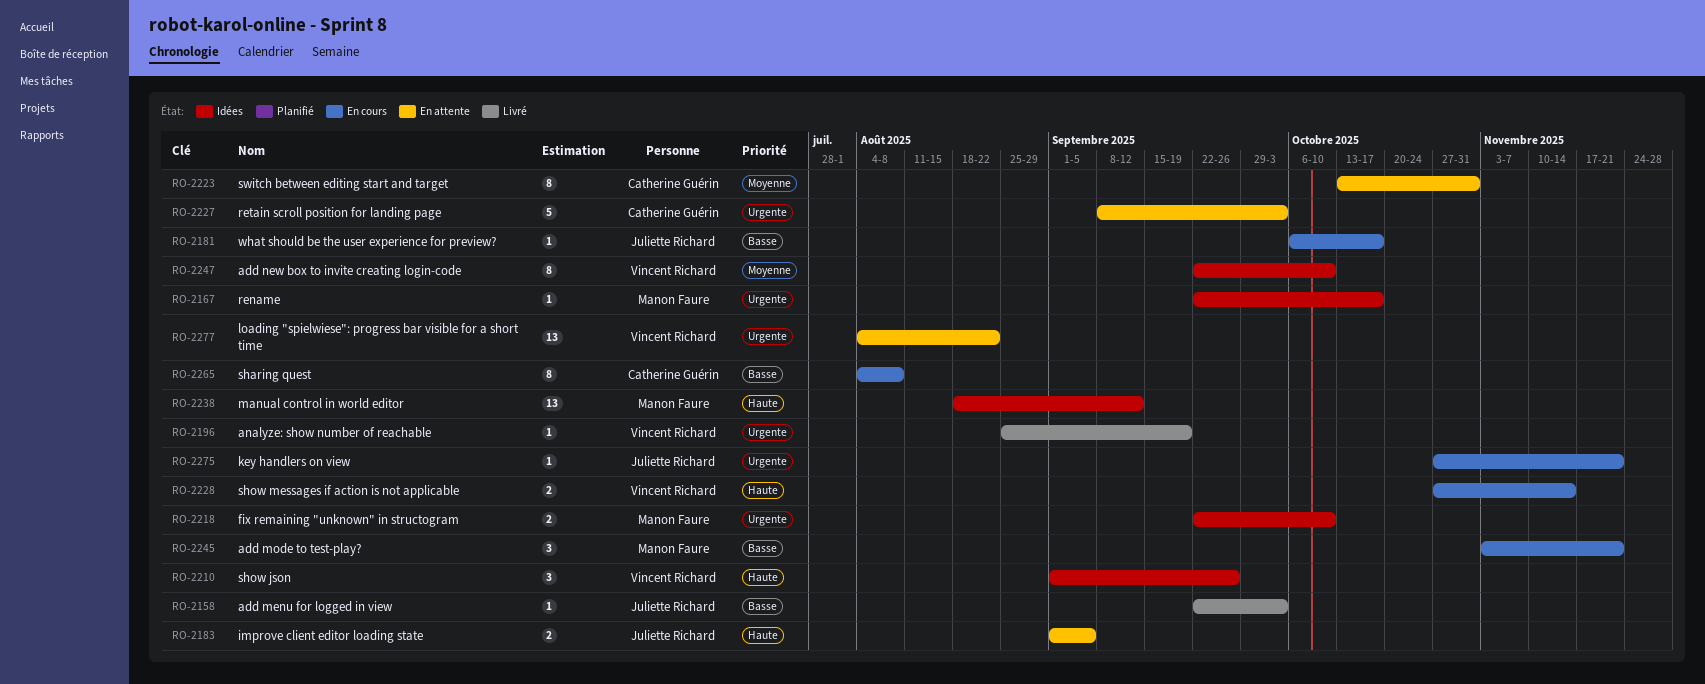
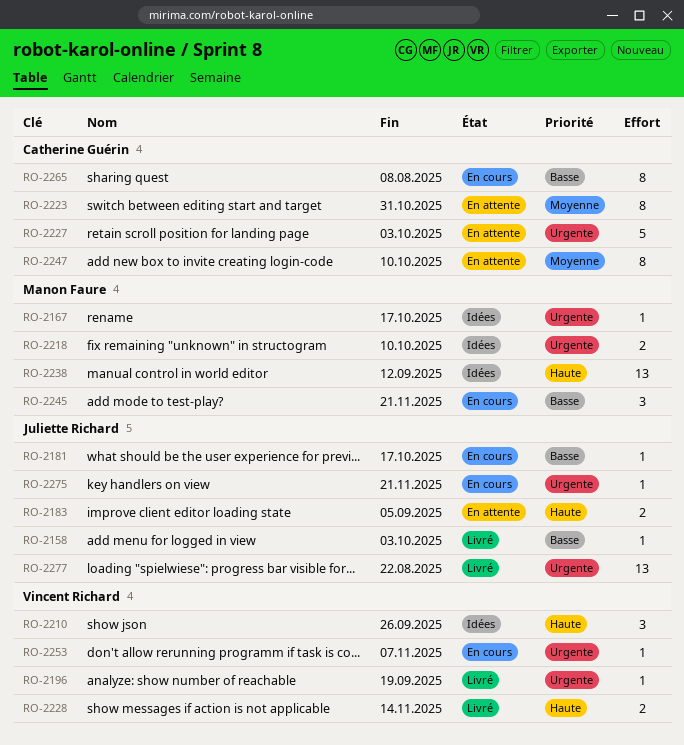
RO-2228, status: En cours -> Livré
RO-2247, status: Idées -> En attente
RO-2247, owner: Vincent Richard -> Catherine Guérin
RO-2253: none -> present
RO-2277, status: En attente -> Livré
RO-2277, owner: Vincent Richard -> Juliette Richard

